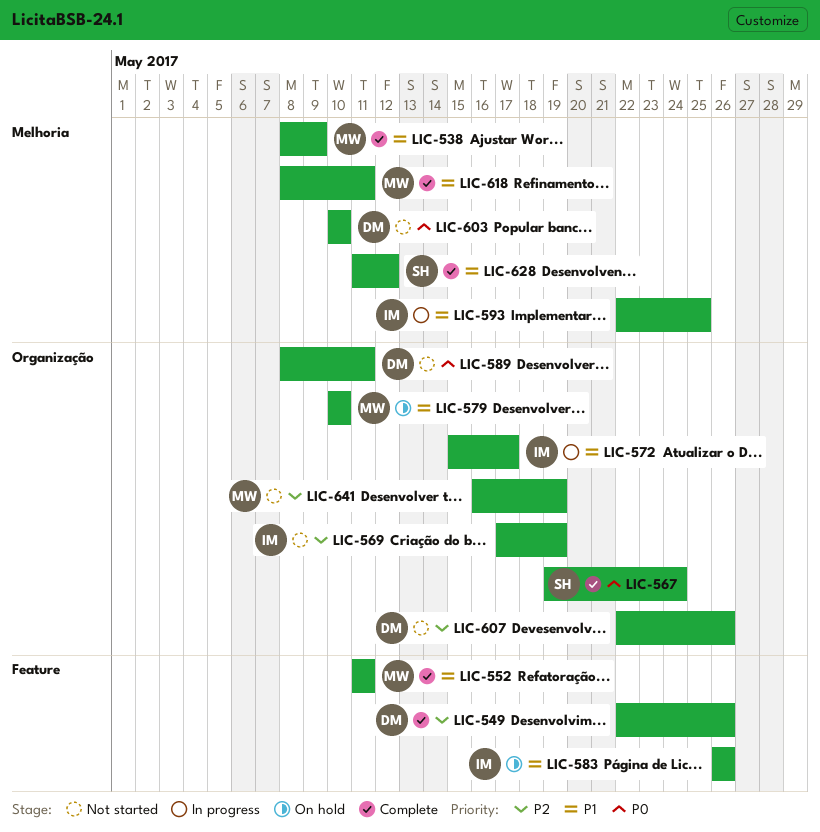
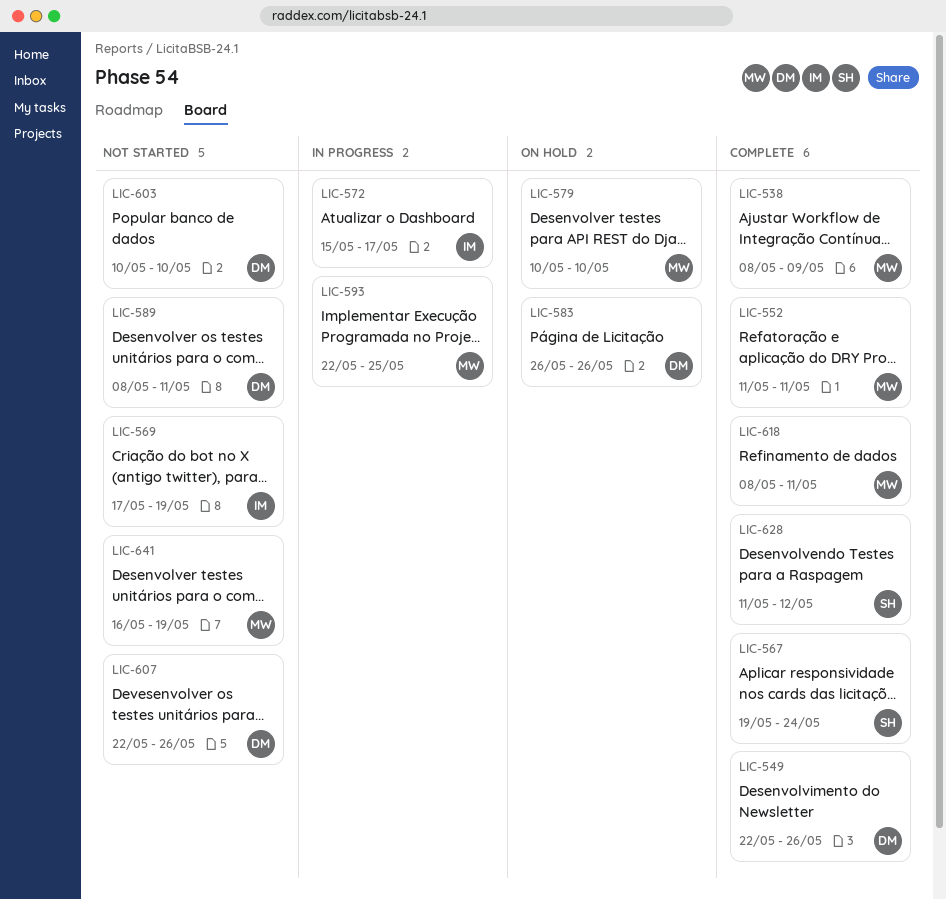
LIC-583, owner: IM -> DM
LIC-593, owner: IM -> MW

